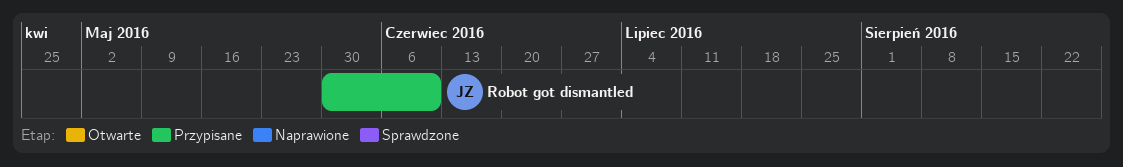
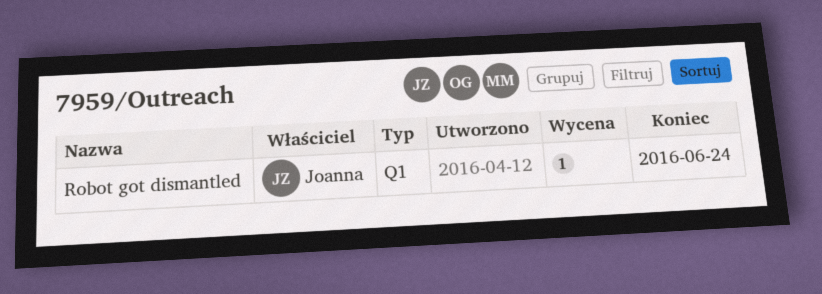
Robot got dismantled, due: Jun 10 -> Jun 24

